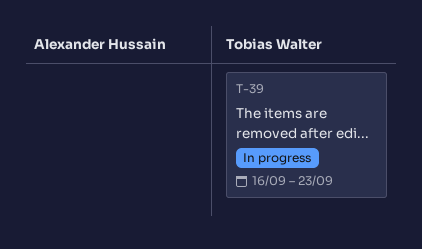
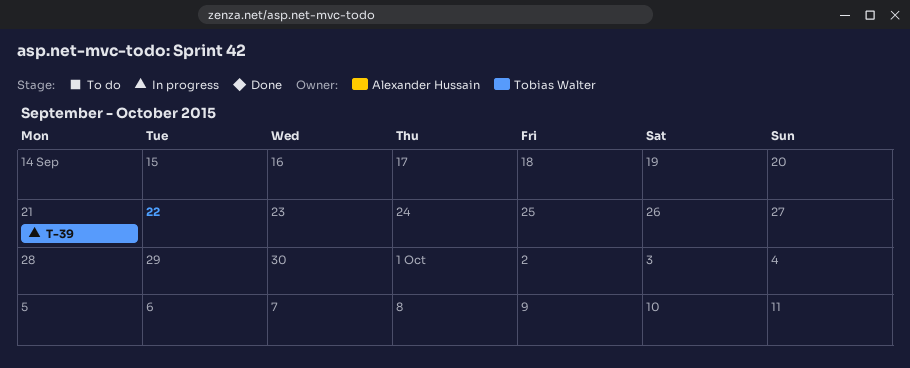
T-39, start: Sep 16 -> Sep 21
T-39, due: Sep 23 -> Sep 21

